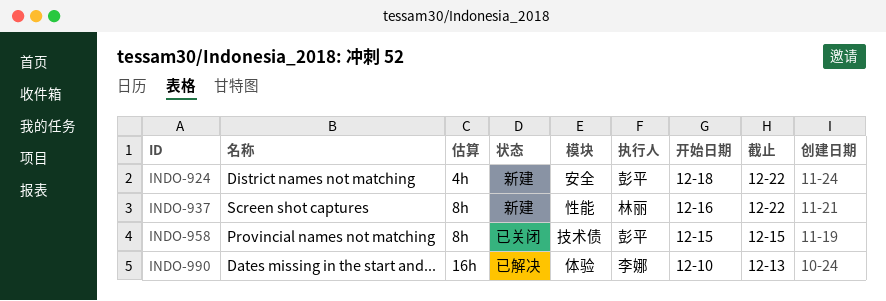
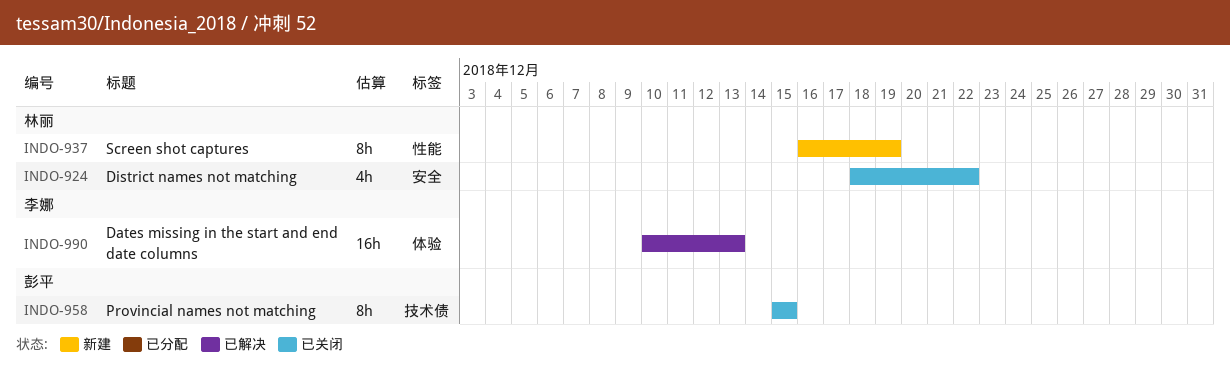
INDO-924, status: 新建 -> 已关闭
INDO-924, owner: 彭平 -> 林丽
INDO-937, due: Dec 22 -> Dec 19

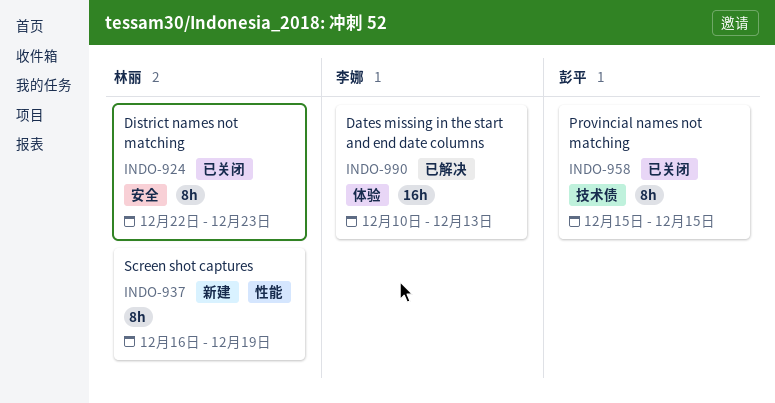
INDO-924, estimate: 4h -> 8h
INDO-924, start: Dec 18 -> Dec 22
INDO-924, due: Dec 22 -> Dec 23

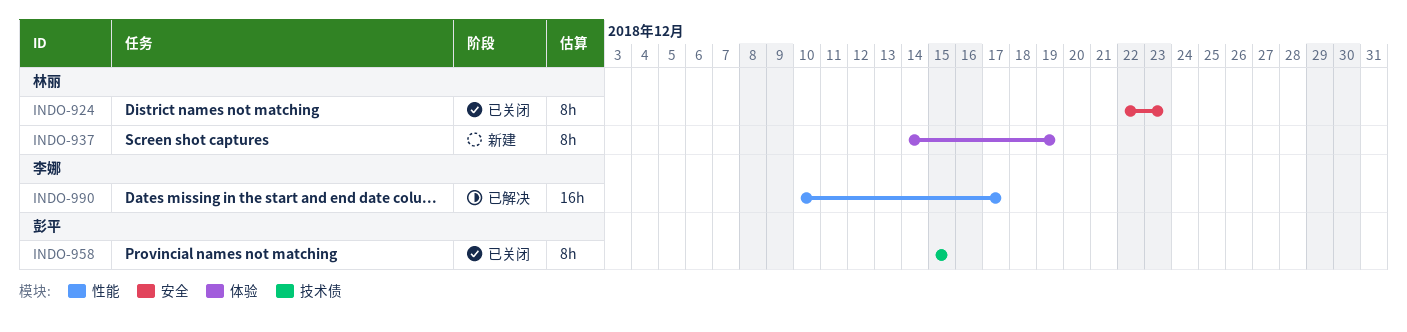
INDO-937, label: 性能 -> 体验
INDO-937, start: Dec 16 -> Dec 14
INDO-990, label: 体验 -> 性能
INDO-990, due: Dec 13 -> Dec 17

